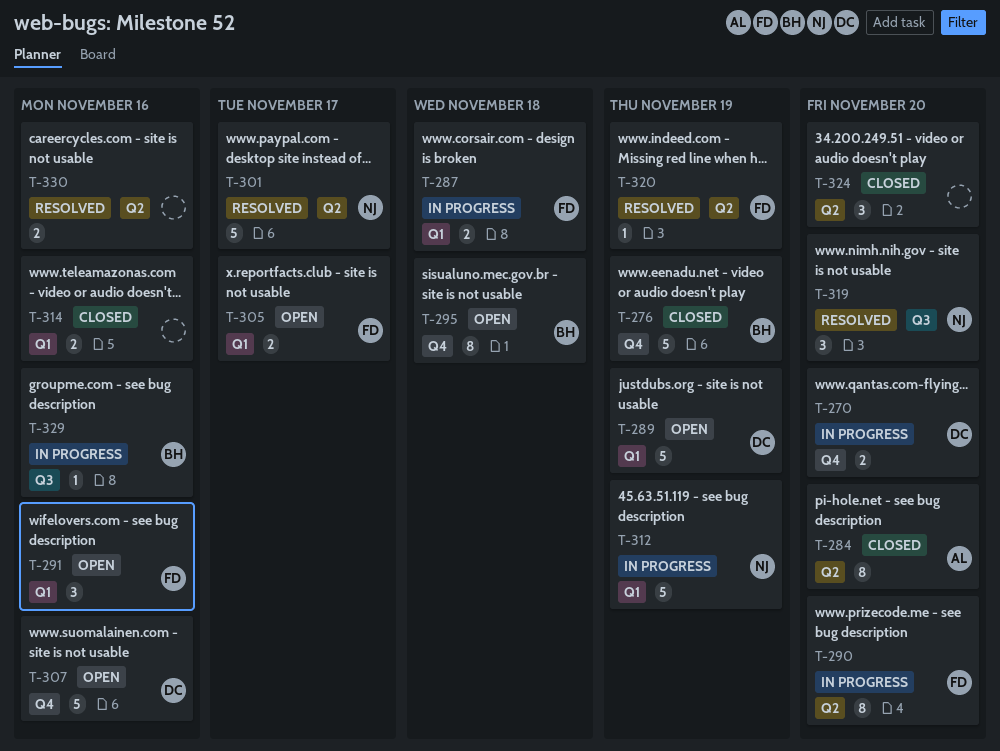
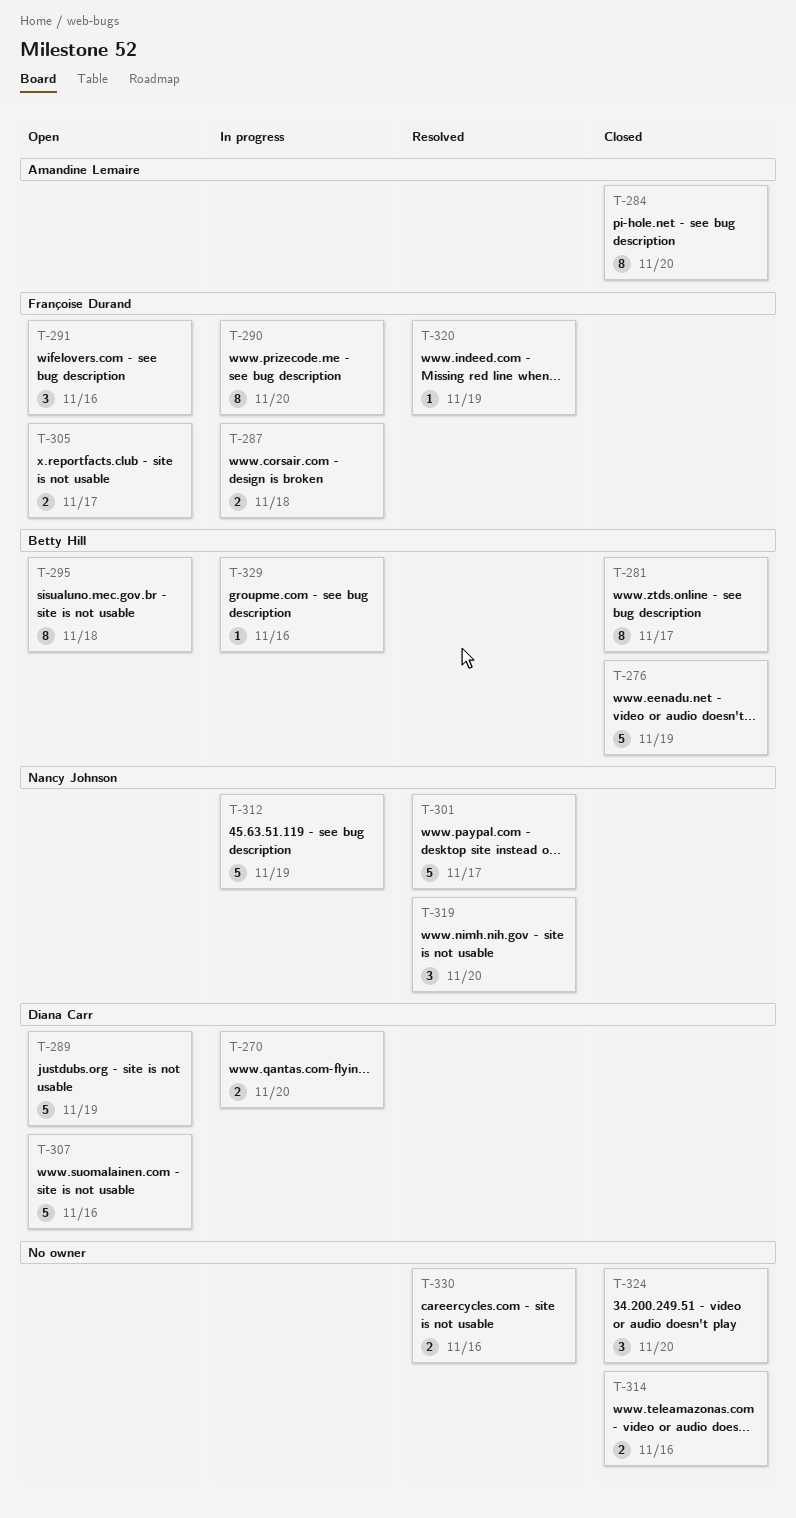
T-281: none -> present

